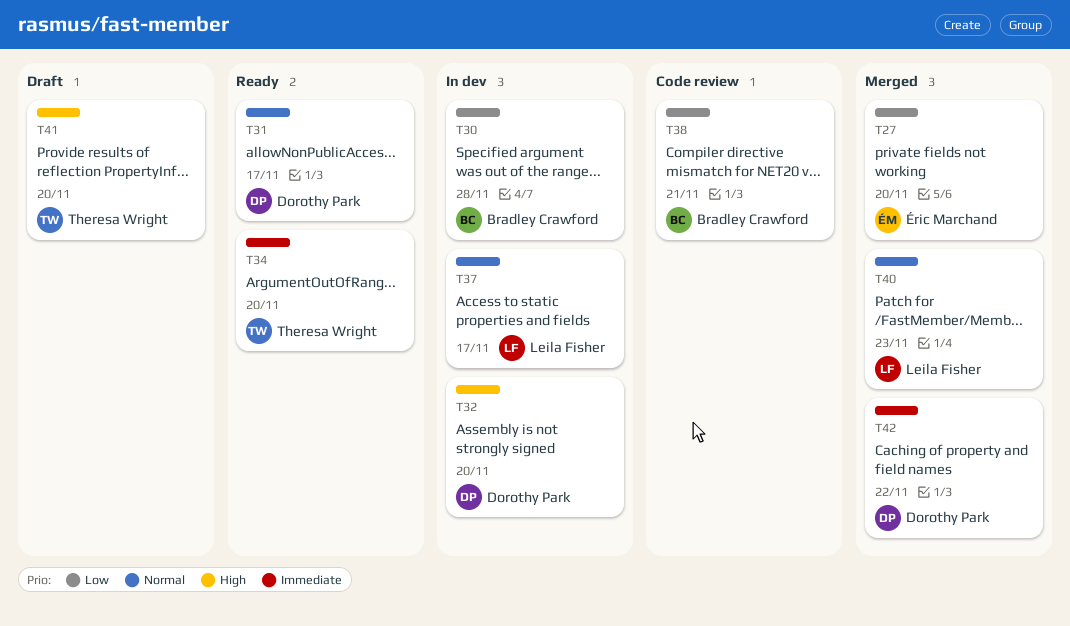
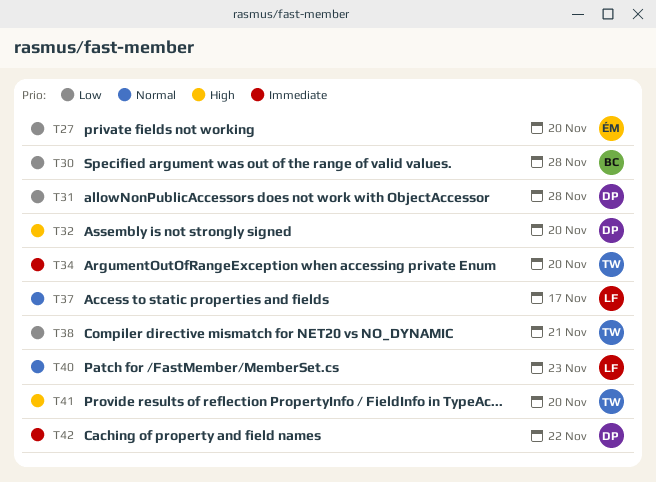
T31, priority: Normal -> Low
T31, due: Nov 17 -> Nov 28
T38, owner: Bradley Crawford -> Theresa Wright

